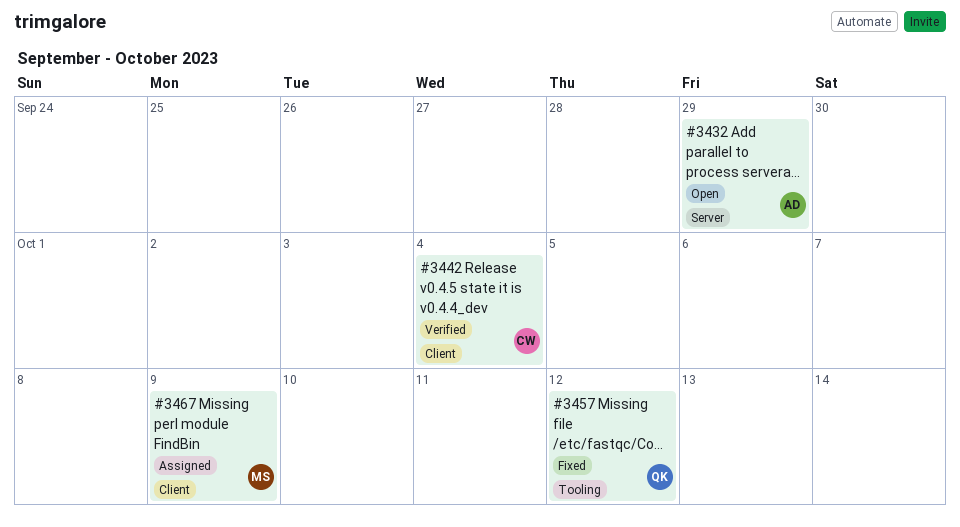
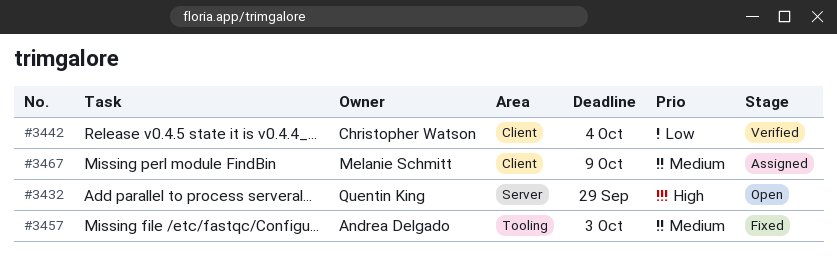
#3432, owner: Andrea Delgado -> Quentin King
#3457, owner: Quentin King -> Andrea Delgado
#3457, due: Oct 12 -> Oct 3

